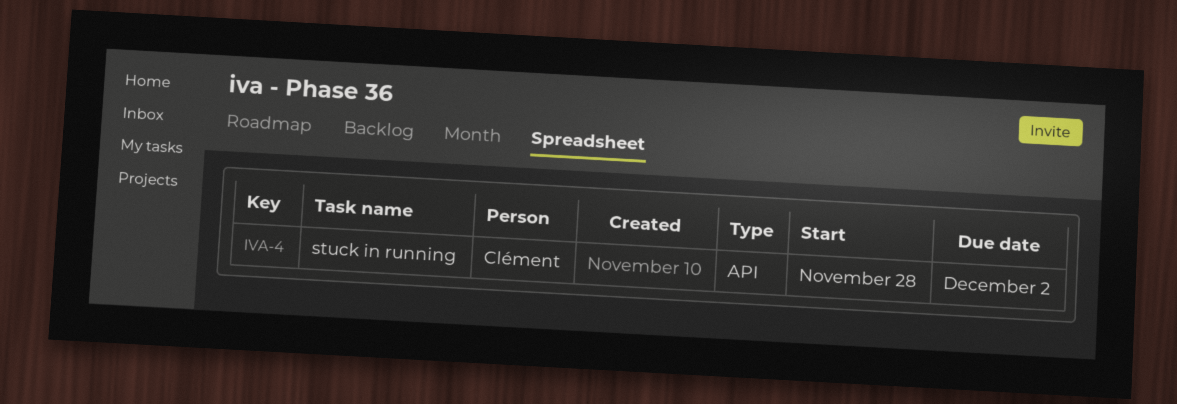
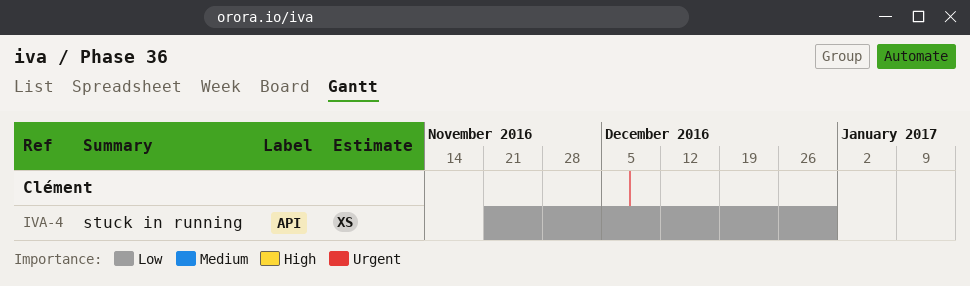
IVA-4, start: Nov 28 -> Nov 21
IVA-4, due: Dec 2 -> Dec 30

